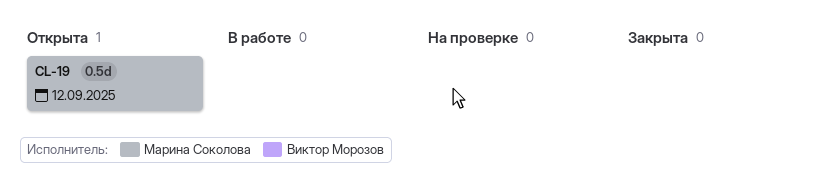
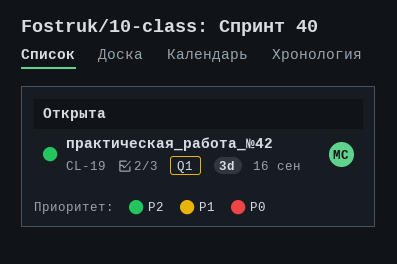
CL-19, estimate: 0.5d -> 3d
CL-19, due: Sep 12 -> Sep 16

